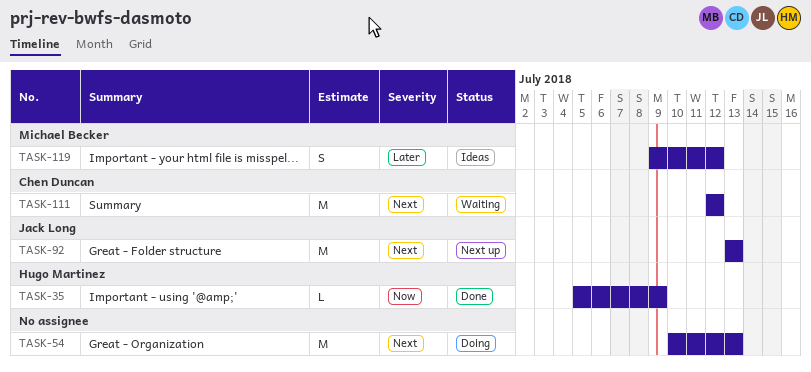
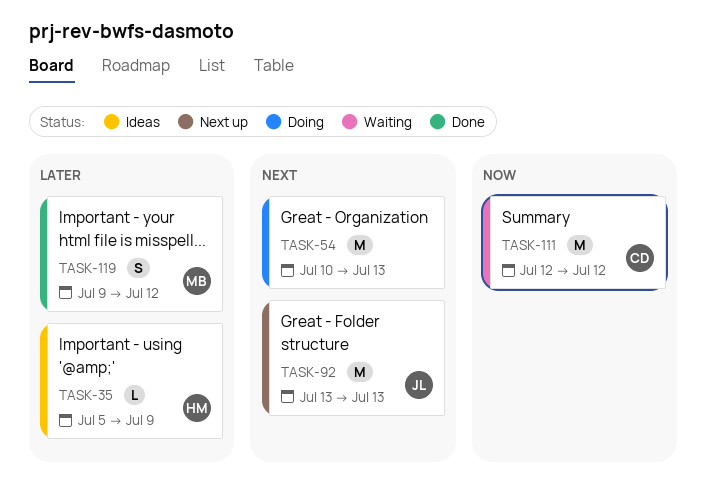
TASK-35, status: Done -> Ideas
TASK-35, priority: Now -> Later
TASK-111, priority: Next -> Now
TASK-119, status: Ideas -> Done

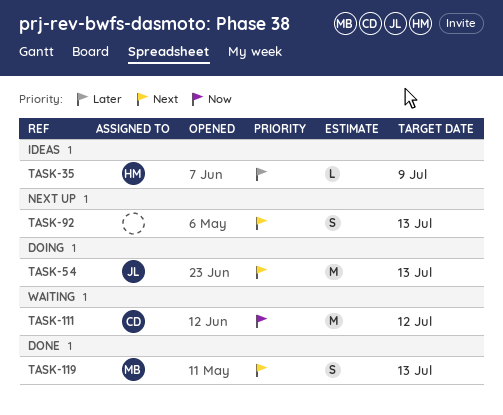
TASK-54, owner: none -> JL
TASK-92, owner: JL -> none
TASK-92, estimate: M -> S
TASK-119, priority: Later -> Next
TASK-119, due: Jul 12 -> Jul 13

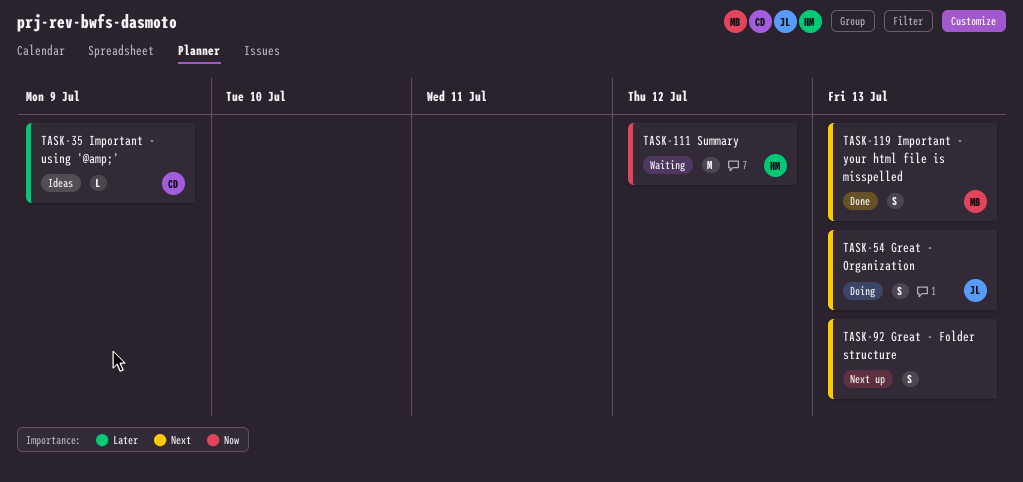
TASK-35, owner: HM -> CD
TASK-54, estimate: M -> S
TASK-111, owner: CD -> HM

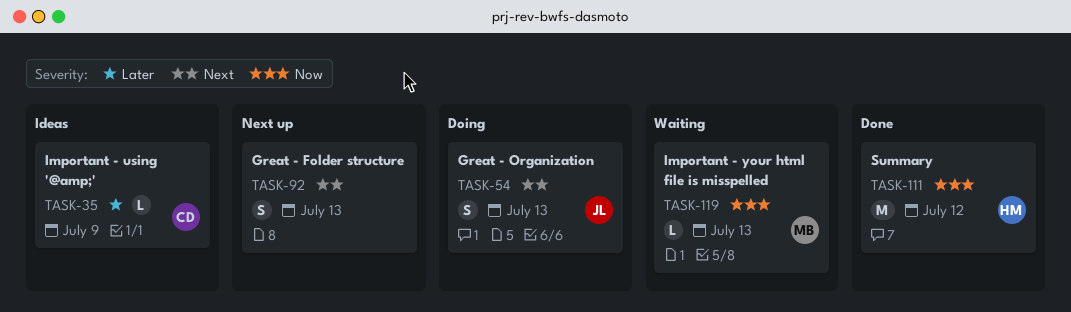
TASK-111, status: Waiting -> Done
TASK-119, status: Done -> Waiting
TASK-119, priority: Next -> Now
TASK-119, estimate: S -> L

